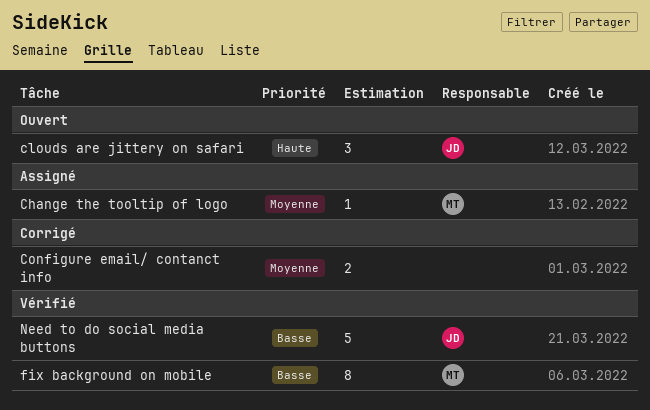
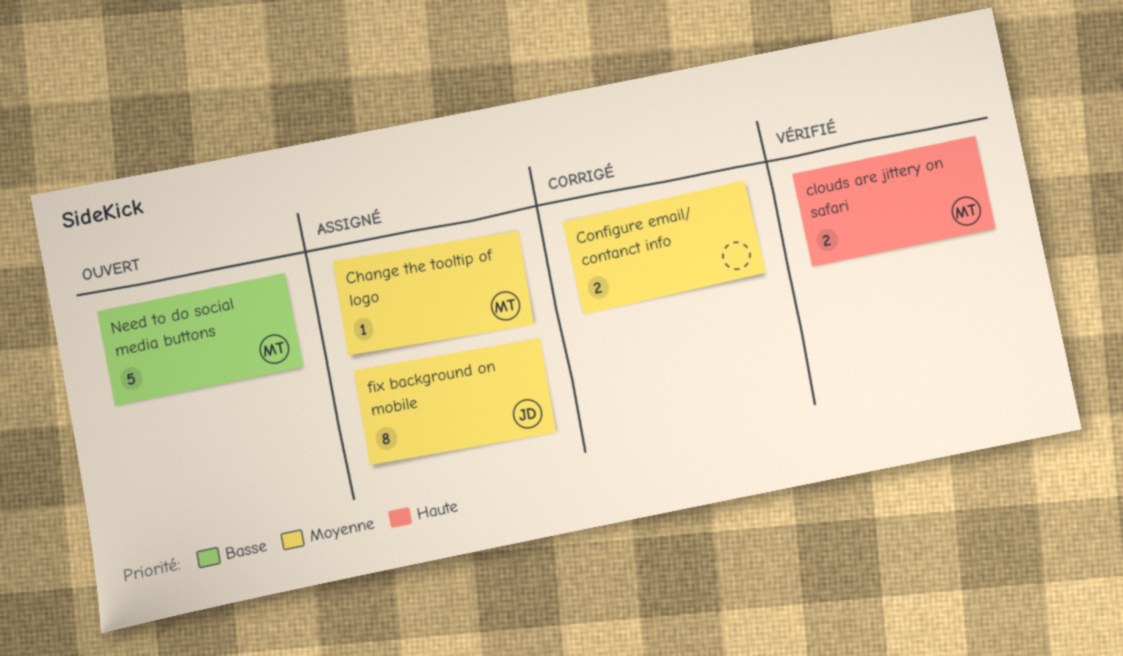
clouds are jittery on safari, status: Ouvert -> Vérifié
clouds are jittery on safari, owner: JD -> MT
clouds are jittery on safari, estimate: 3 -> 2
fix background on mobile, status: Vérifié -> Assigné
fix background on mobile, owner: MT -> JD
fix background on mobile, priority: Basse -> Moyenne
Need to do social media buttons, status: Vérifié -> Ouvert
Need to do social media buttons, owner: JD -> MT

